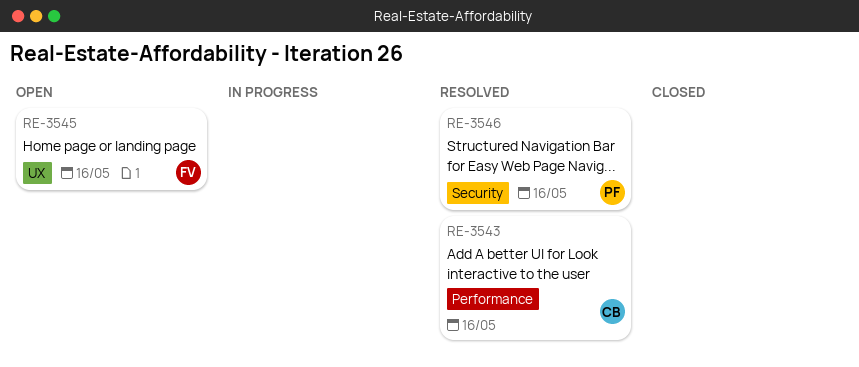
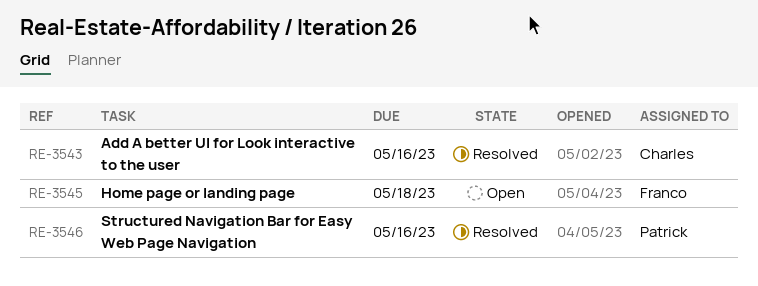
RE-3545, due: May 16 -> May 18

